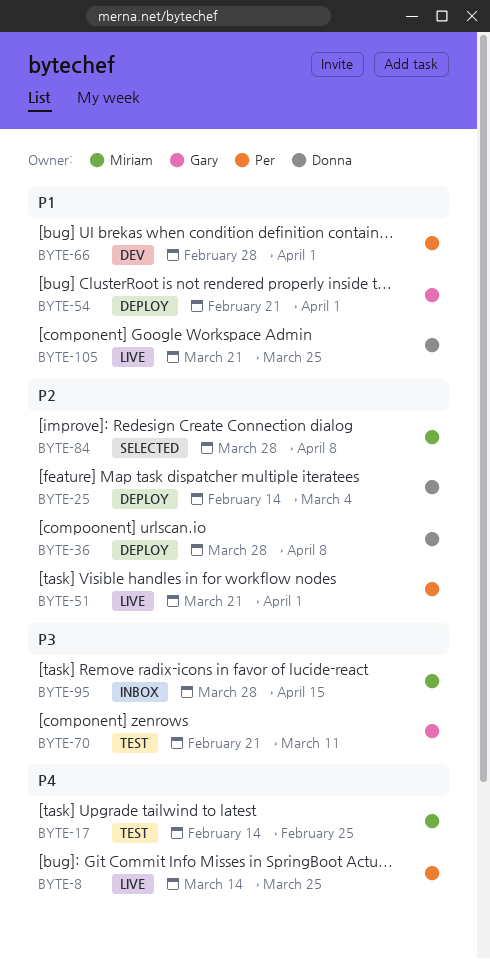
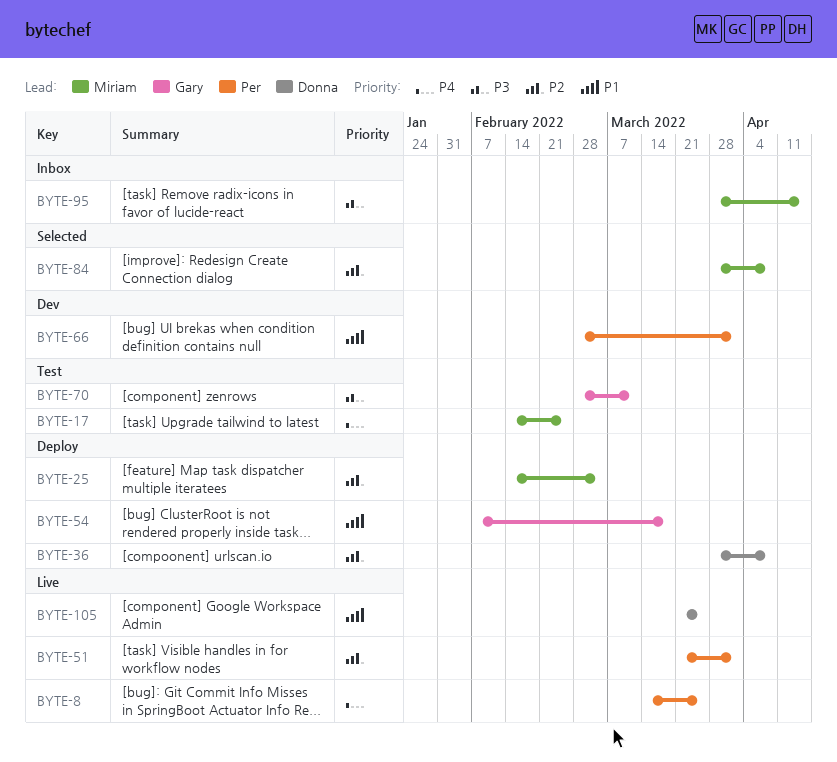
BYTE-25, owner: Donna -> Miriam
BYTE-54, start: Feb 21 -> Feb 7
BYTE-54, due: Apr 1 -> Mar 18
BYTE-70, start: Feb 21 -> Feb 28

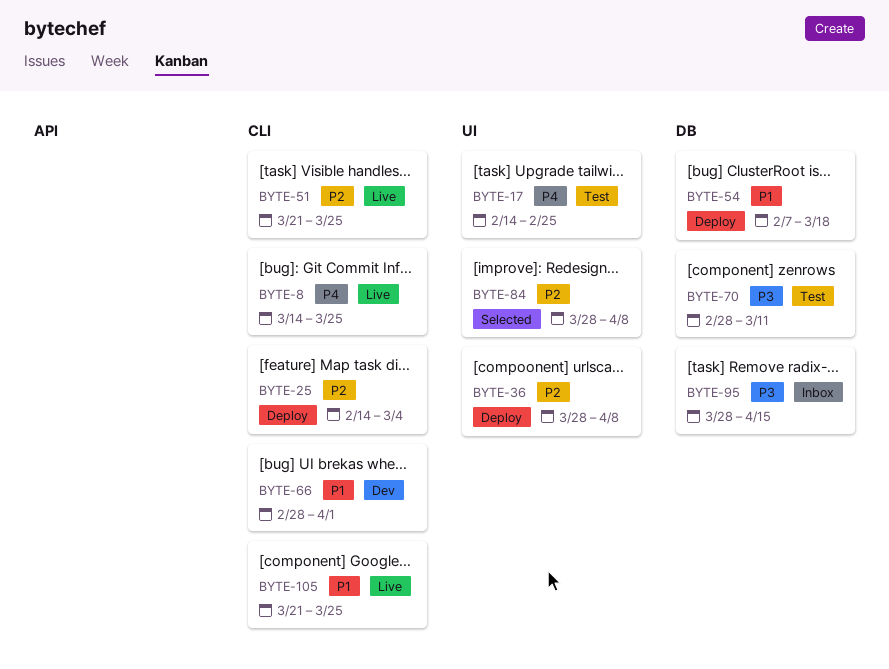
BYTE-51, due: Apr 1 -> Mar 25

